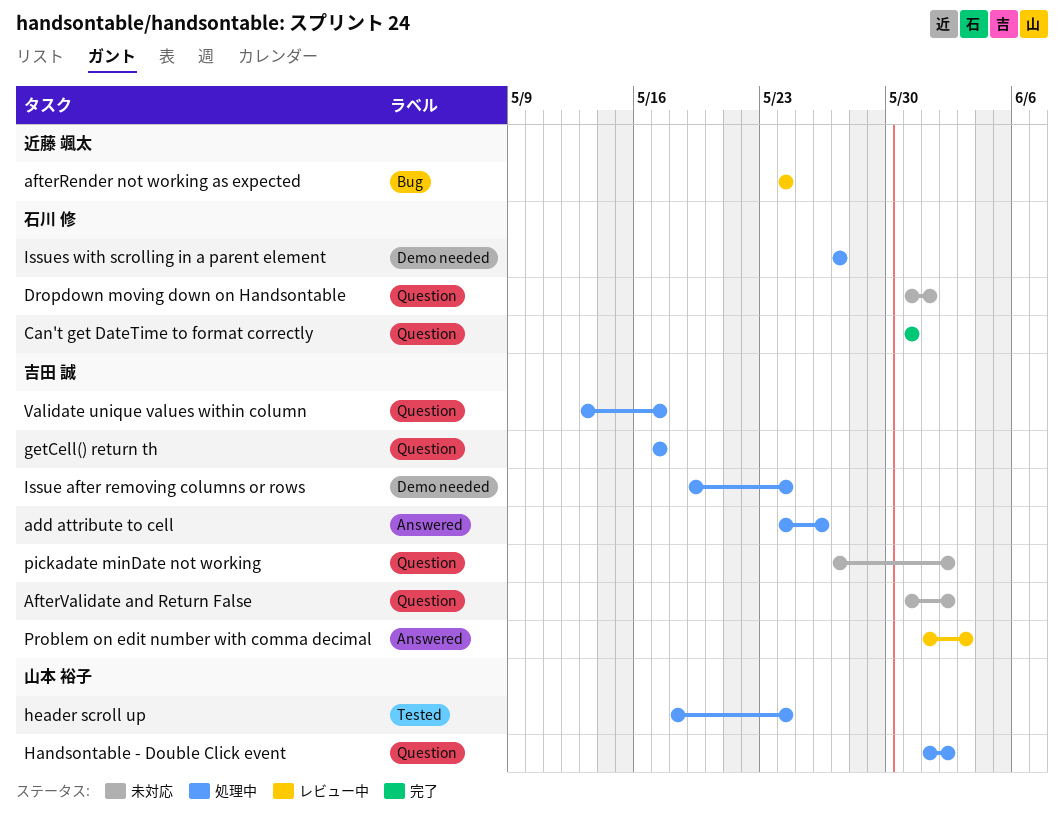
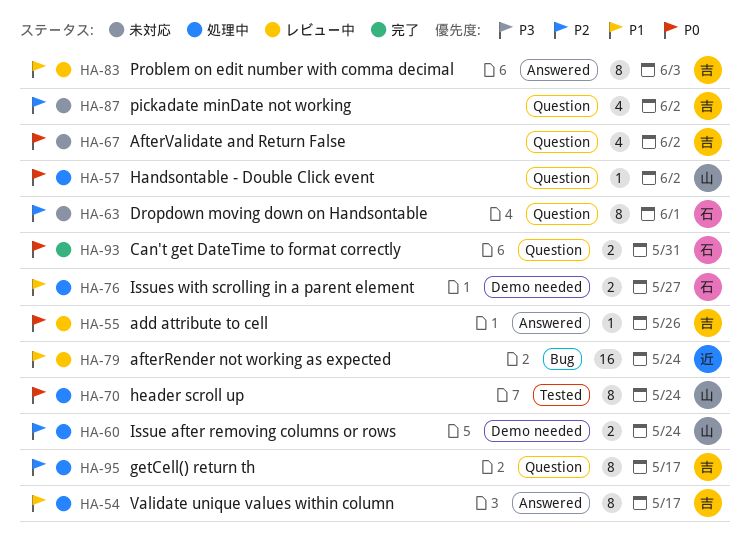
add attribute to cell, status: 処理中 -> レビュー中
Issue after removing columns or rows, owner: 吉田 誠 -> 山本 裕子
Validate unique values within column, label: Question -> Answered

